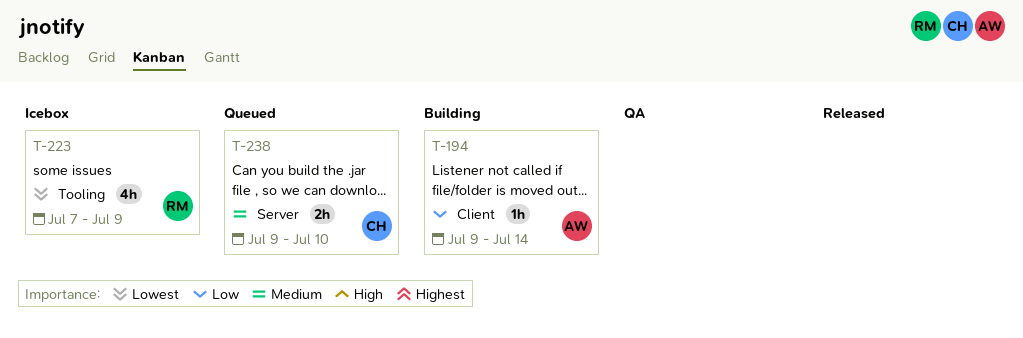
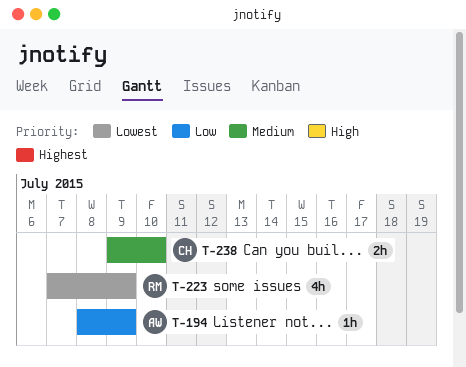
T-194, start: Jul 9 -> Jul 8
T-194, due: Jul 14 -> Jul 9

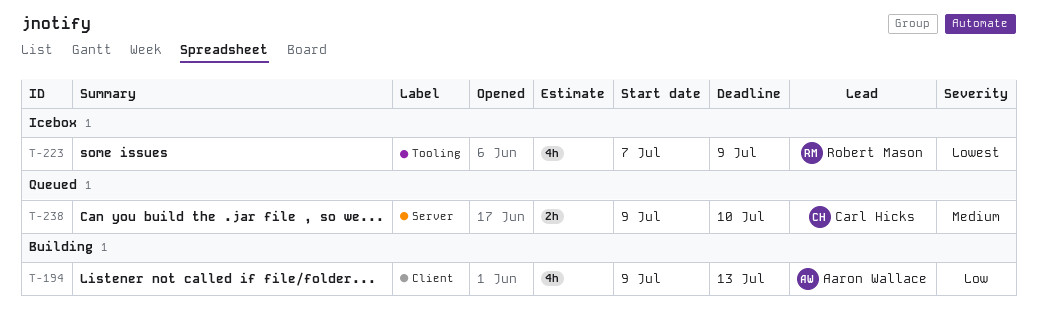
T-194, estimate: 1h -> 4h
T-194, start: Jul 8 -> Jul 9
T-194, due: Jul 9 -> Jul 13

